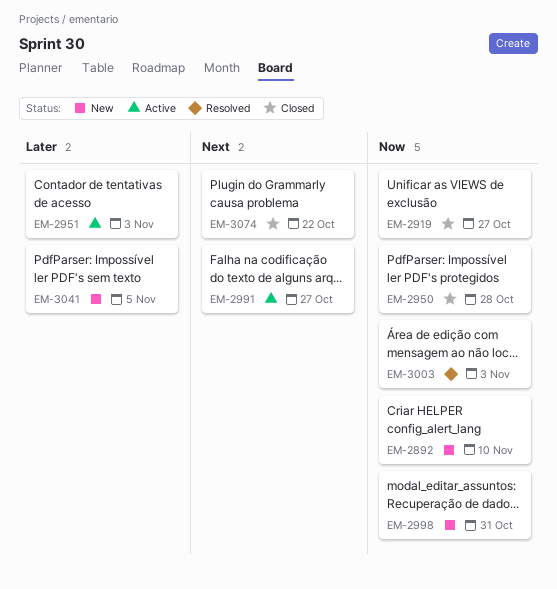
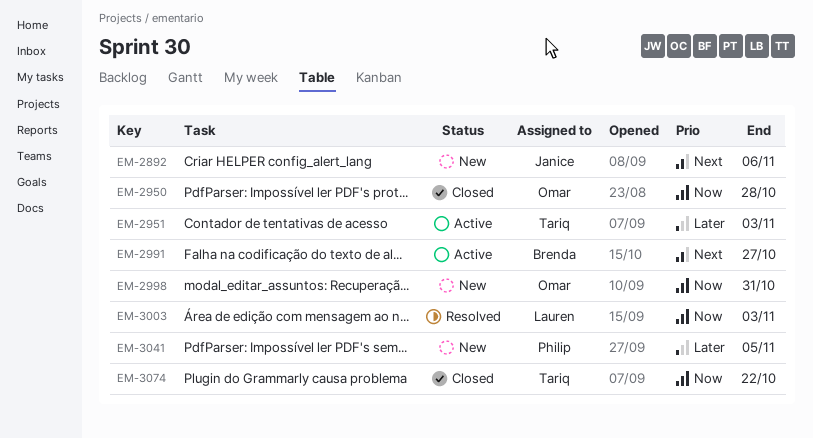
EM-2892, priority: Now -> Next
EM-2892, due: Nov 10 -> Nov 6
EM-2919: present -> none
EM-3074, priority: Next -> Now

